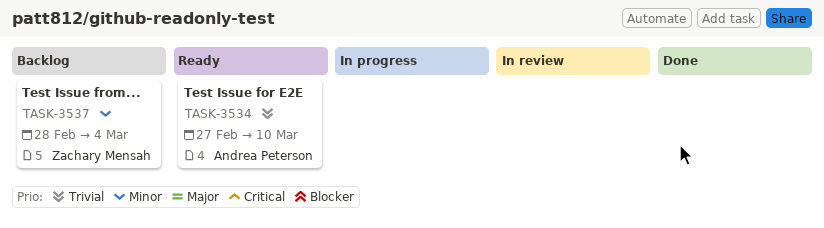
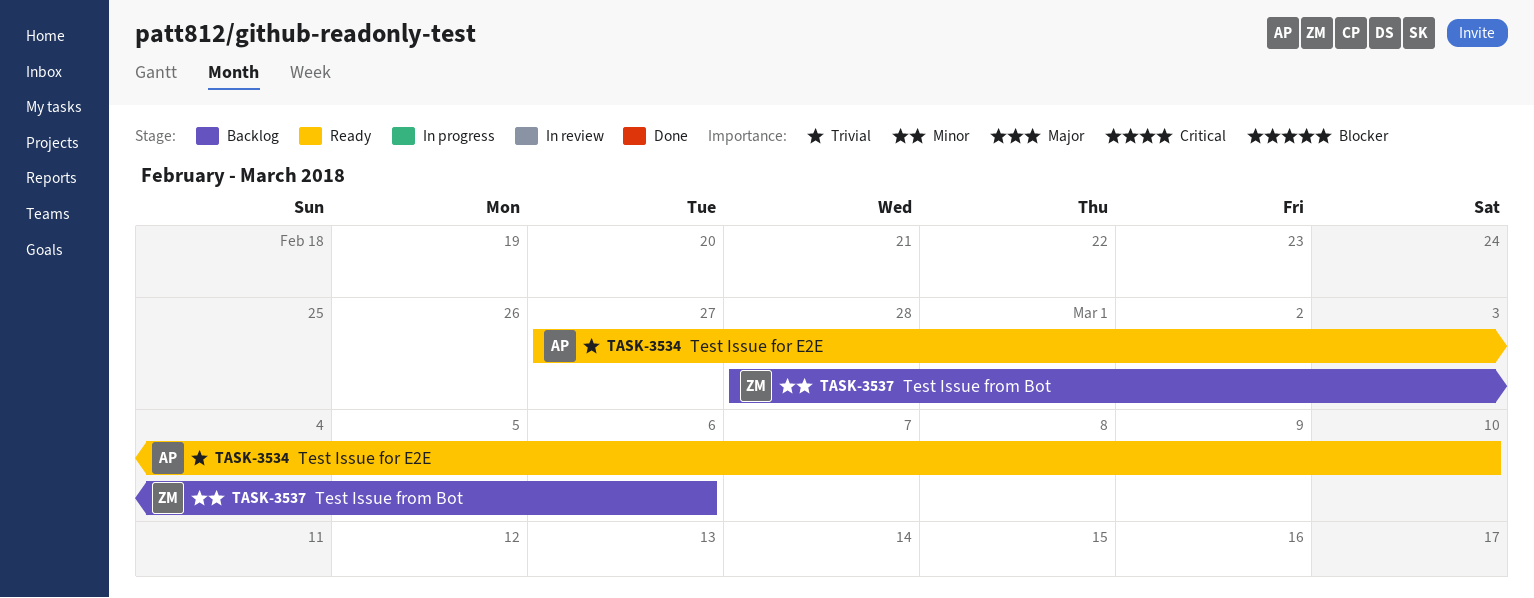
TASK-3537, due: Mar 4 -> Mar 6

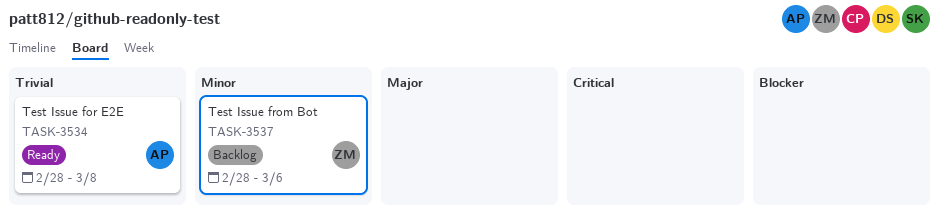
TASK-3534, start: Feb 27 -> Feb 28
TASK-3534, due: Mar 10 -> Mar 8

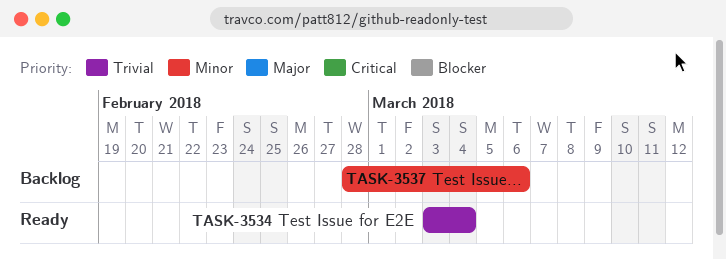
TASK-3534, start: Feb 28 -> Mar 3
TASK-3534, due: Mar 8 -> Mar 4

